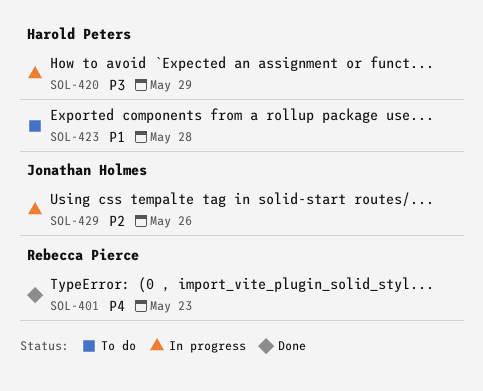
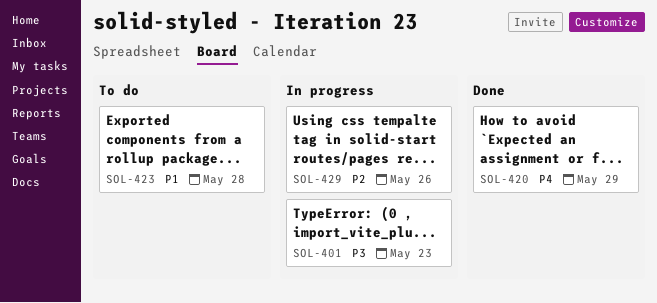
SOL-401, status: Done -> In progress
SOL-401, priority: P4 -> P3
SOL-420, status: In progress -> Done
SOL-420, priority: P3 -> P4

